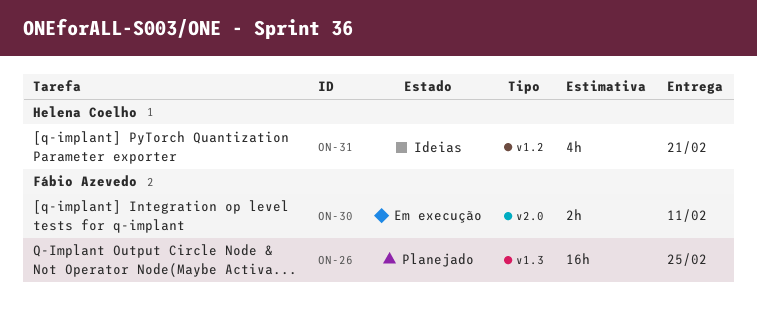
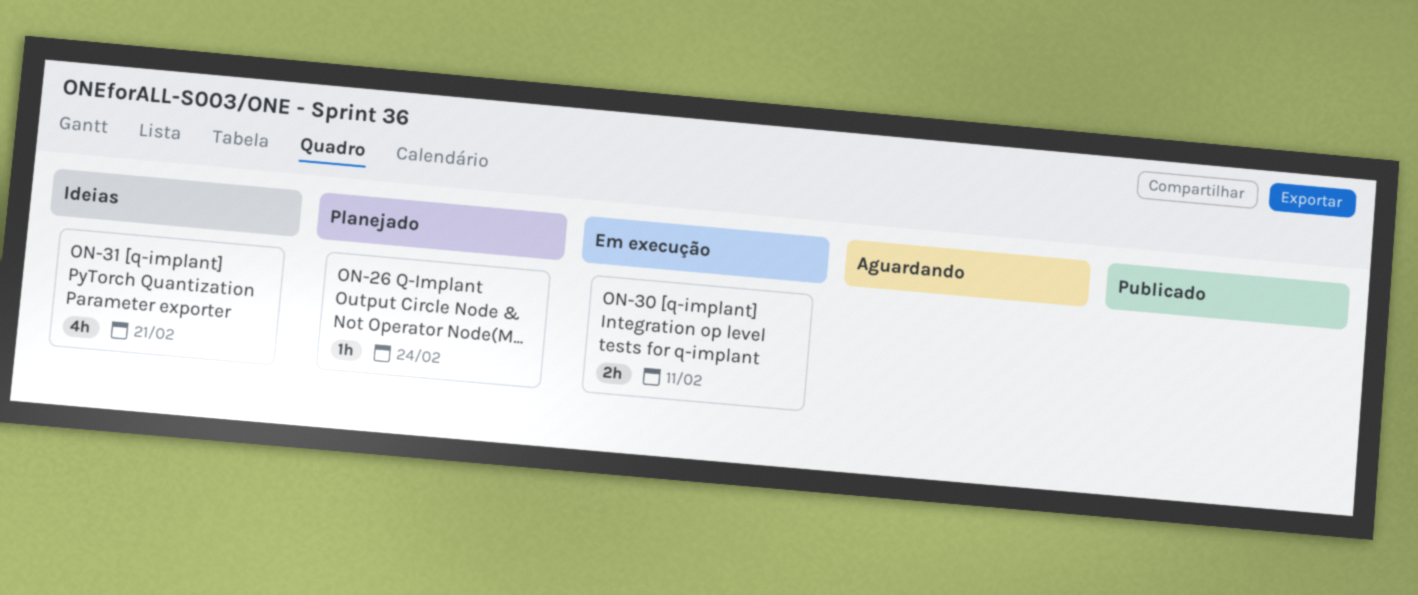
ON-26, estimate: 16h -> 1h
ON-26, due: Feb 25 -> Feb 24

